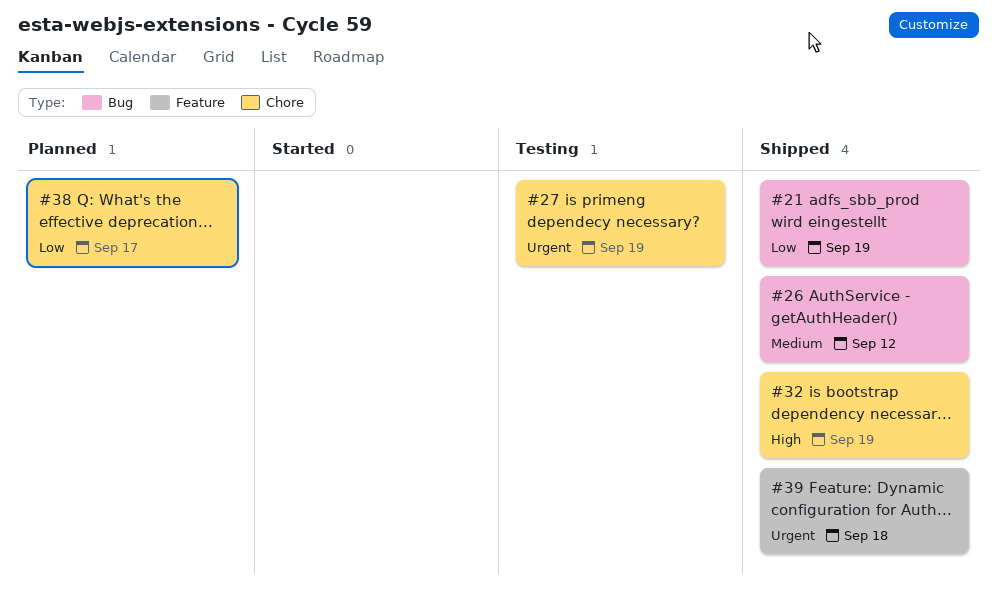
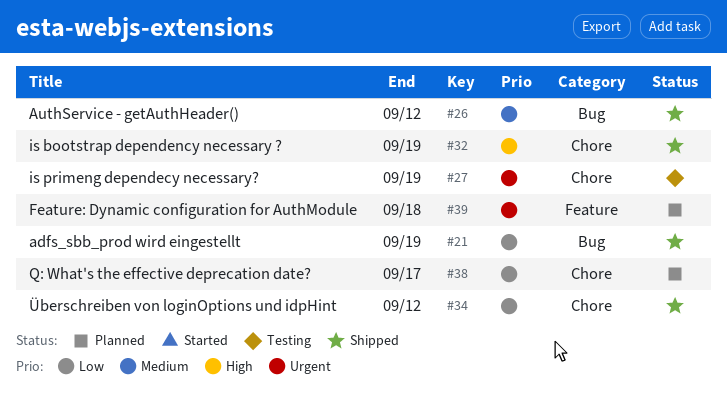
#34: none -> present
#39, status: Shipped -> Planned

